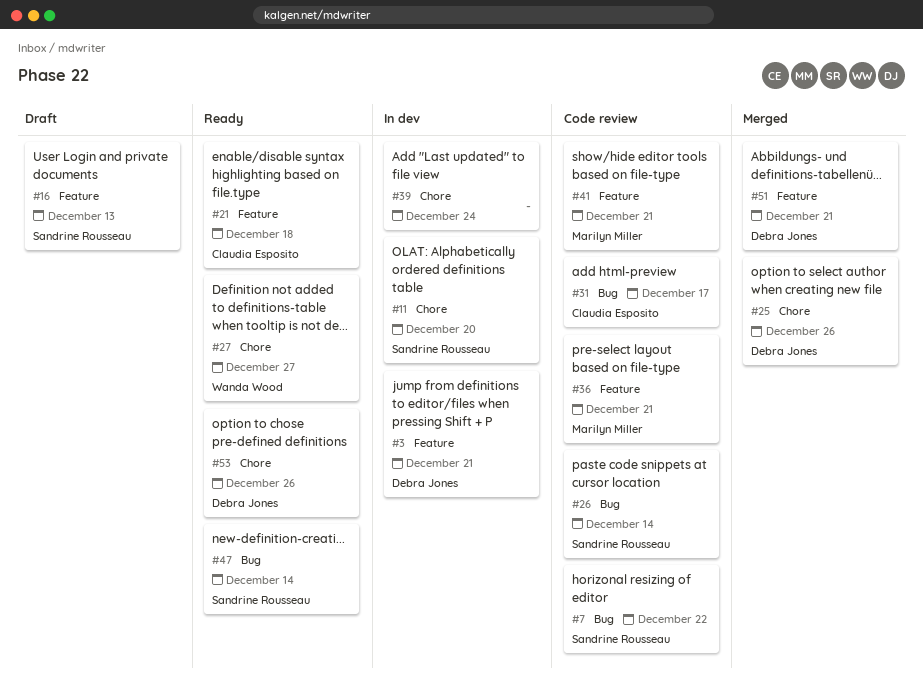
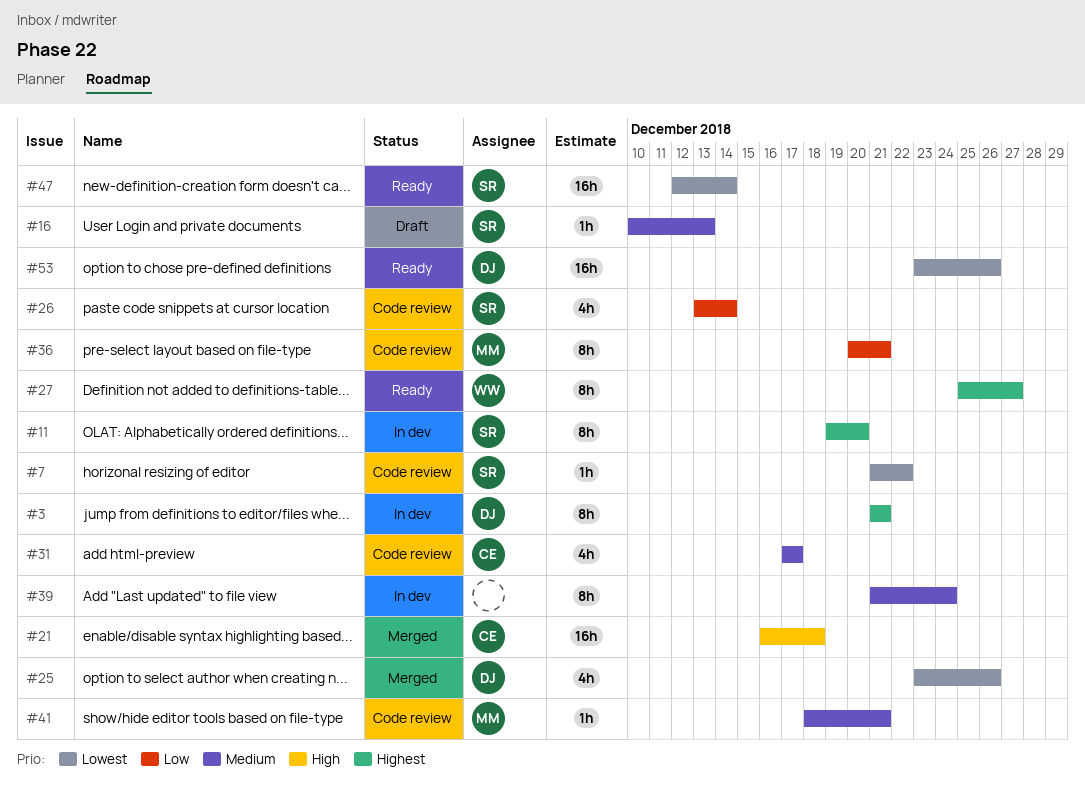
#21, status: Ready -> Merged
#51: present -> none

